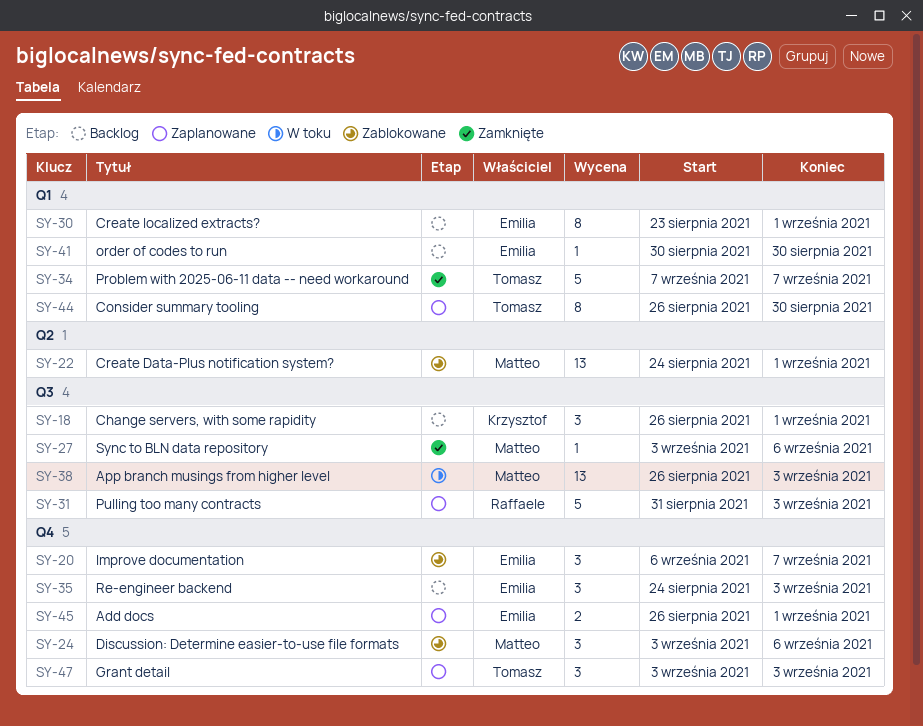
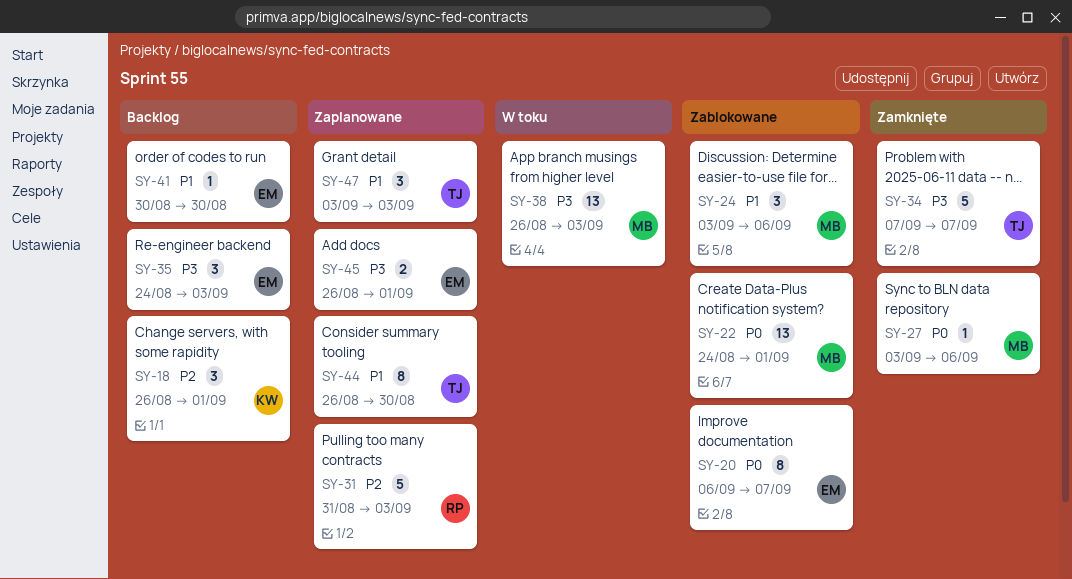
SY-20, estimate: 3 -> 8
SY-30: present -> none

